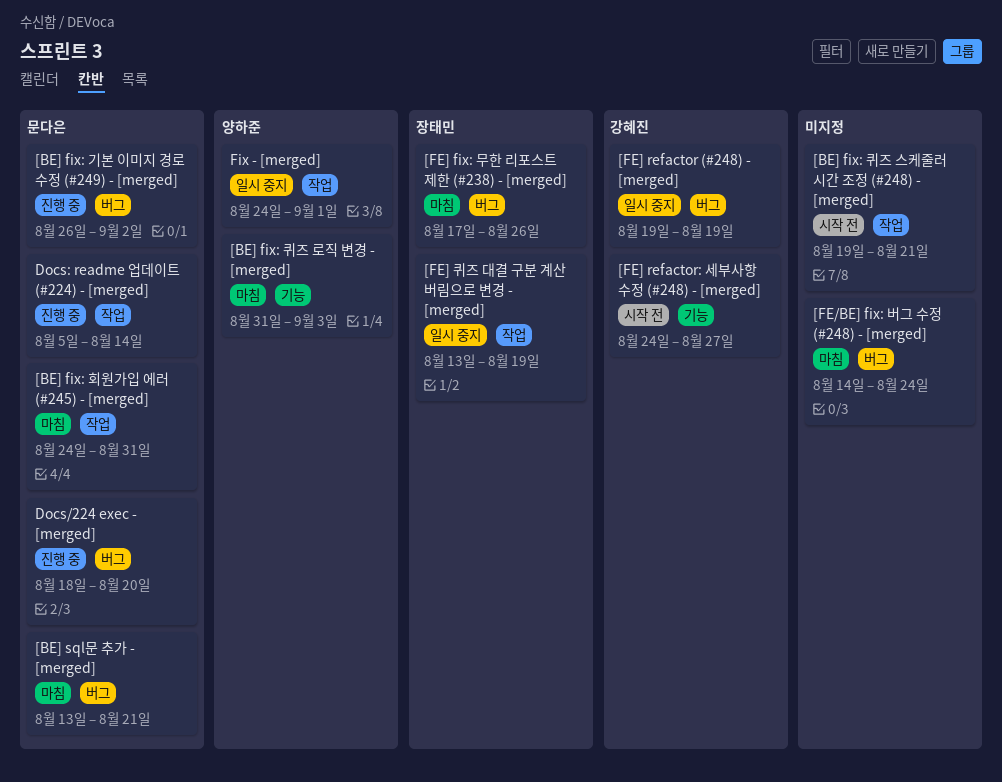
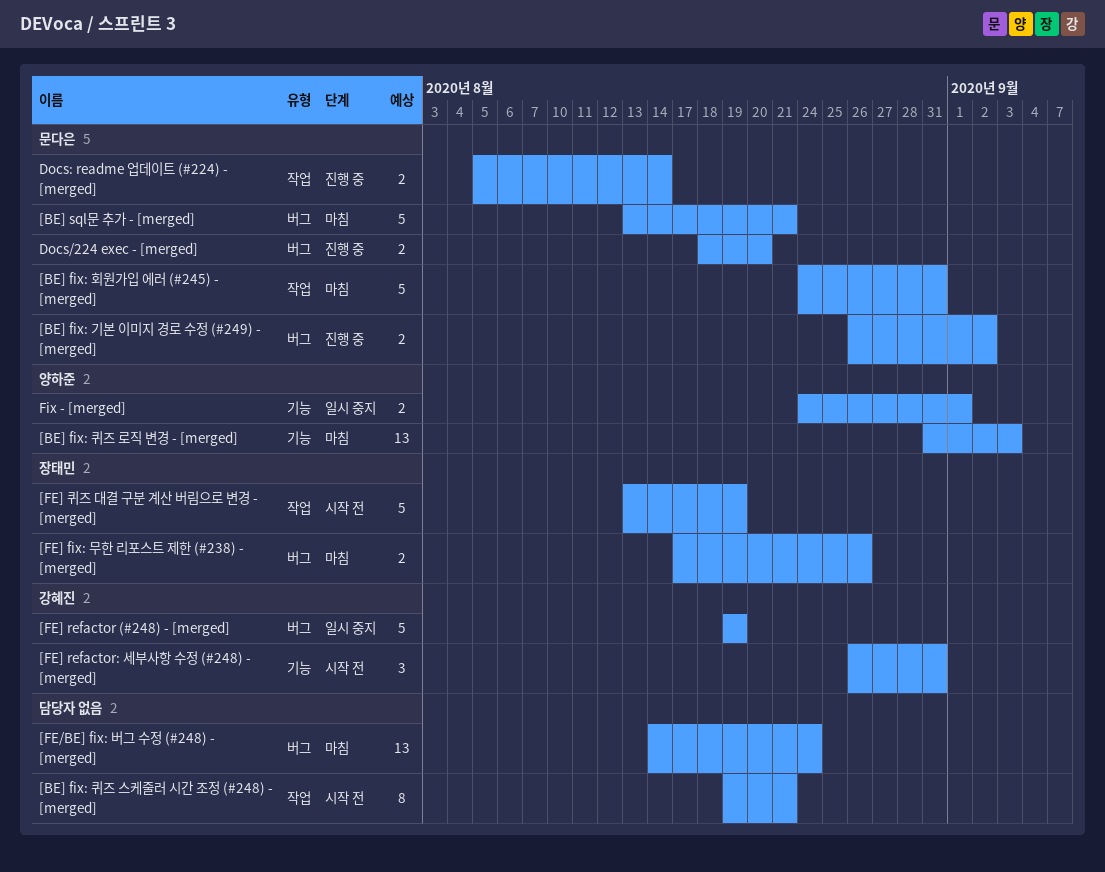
[FE] refactor: 세부사항 수정 (#248) - [merged], start: Aug 24 -> Aug 26
[FE] refactor: 세부사항 수정 (#248) - [merged], due: Aug 27 -> Aug 31
[FE] 퀴즈 대결 구분 계산 버림으로 변경 - [merged], status: 일시 중지 -> 시작 전
Fix - [merged], label: 작업 -> 기능

